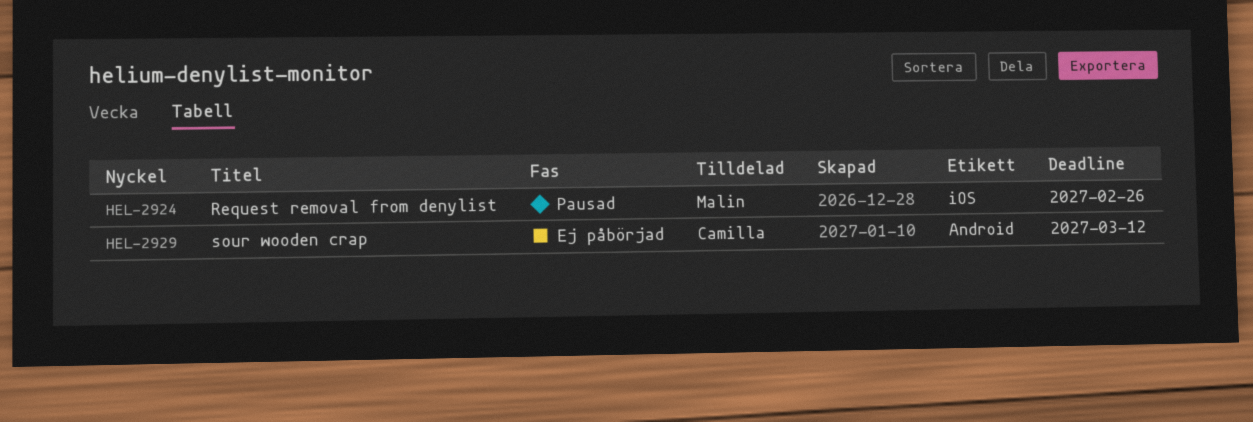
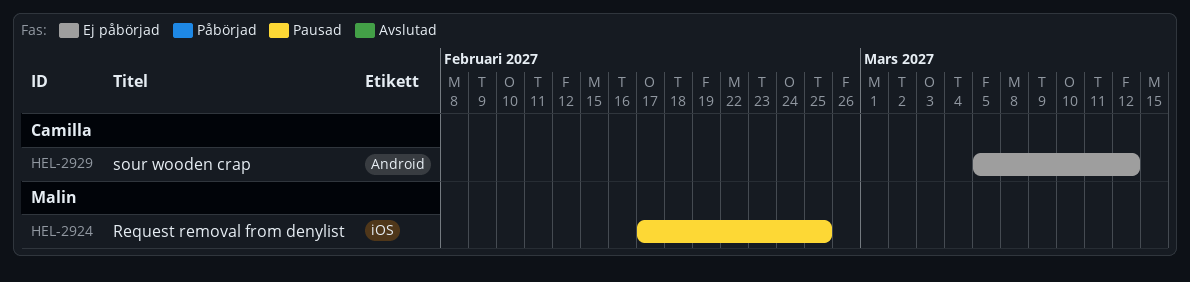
HEL-2924, due: Feb 26 -> Feb 25

